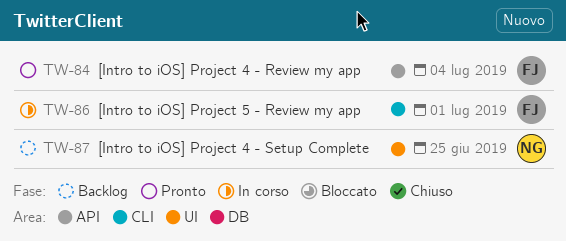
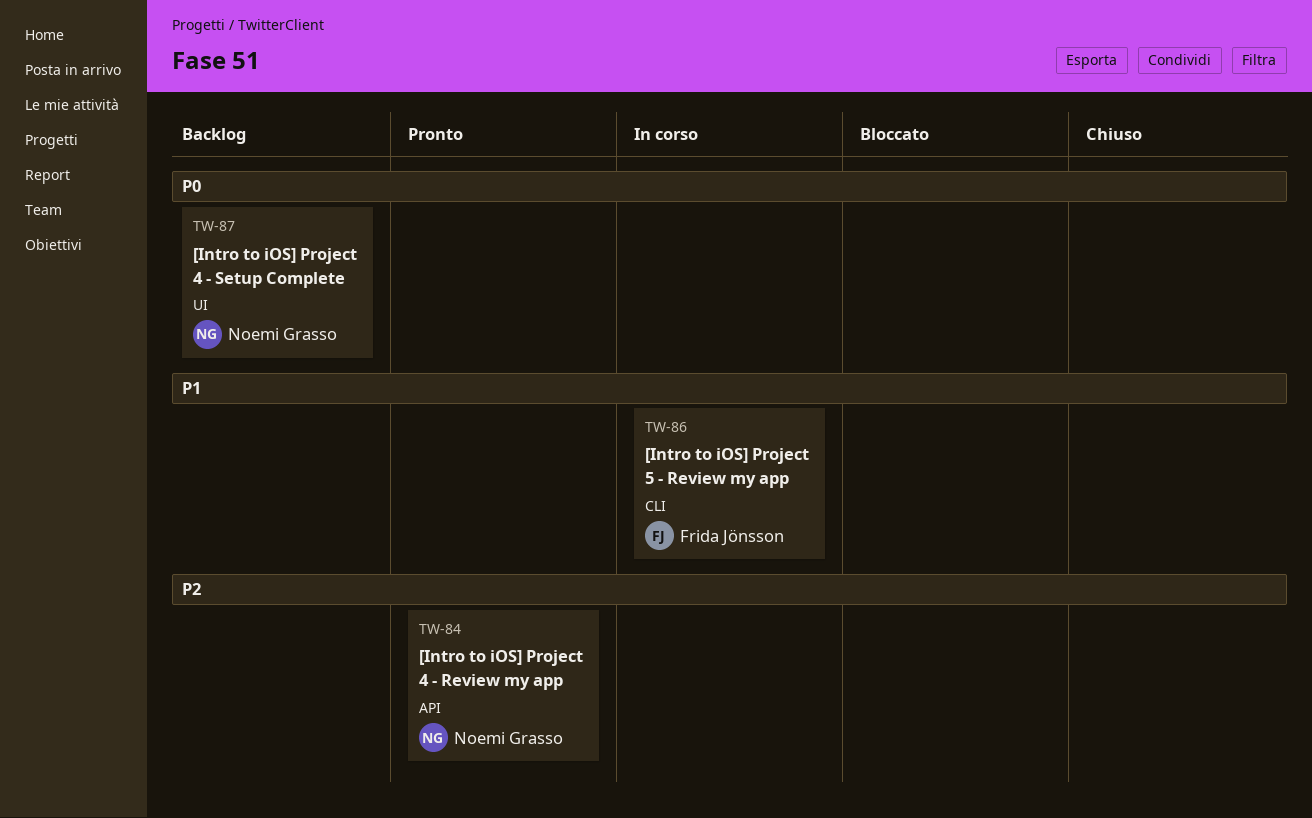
TW-84, owner: Frida Jönsson -> Noemi Grasso

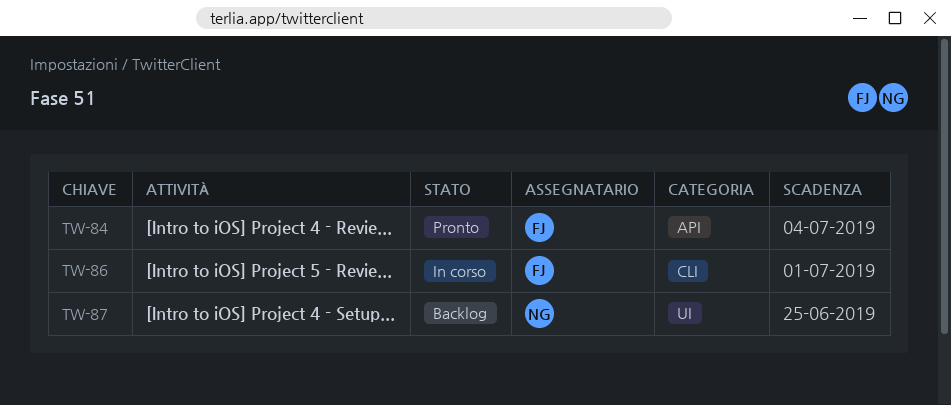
TW-84, owner: Noemi Grasso -> Frida Jönsson

